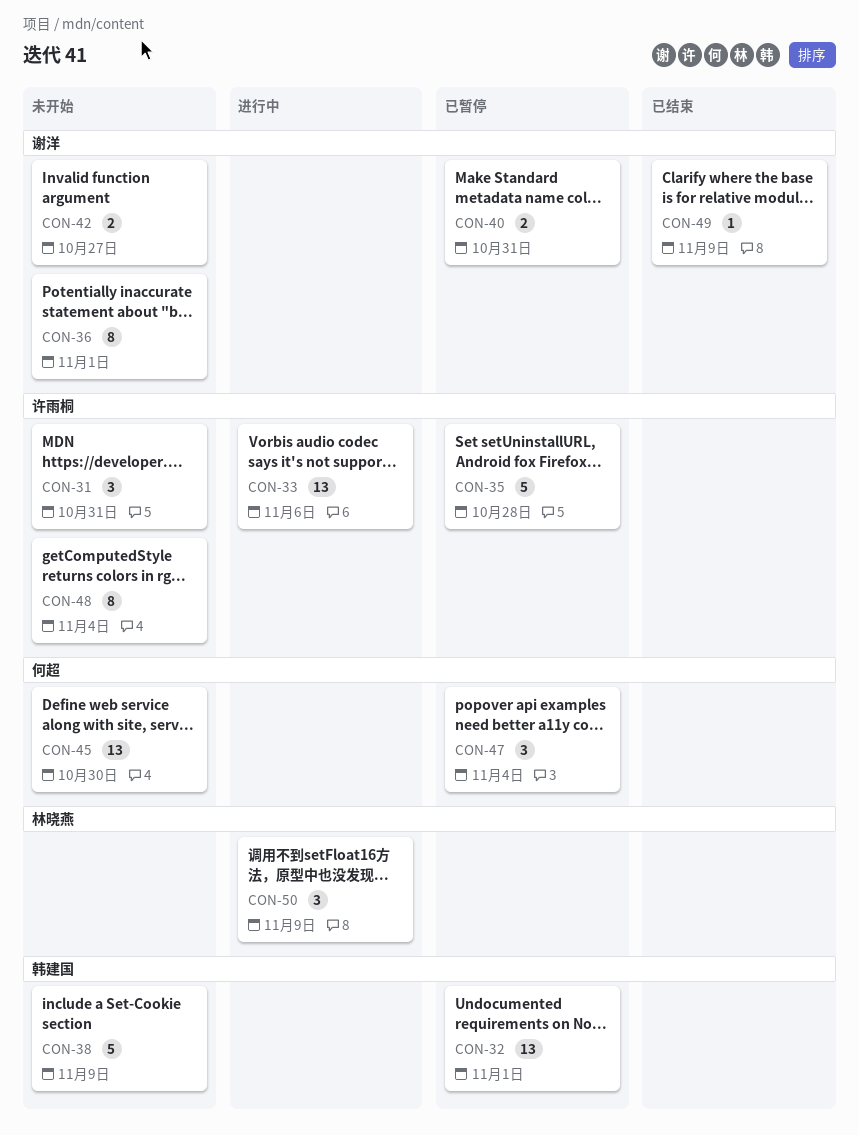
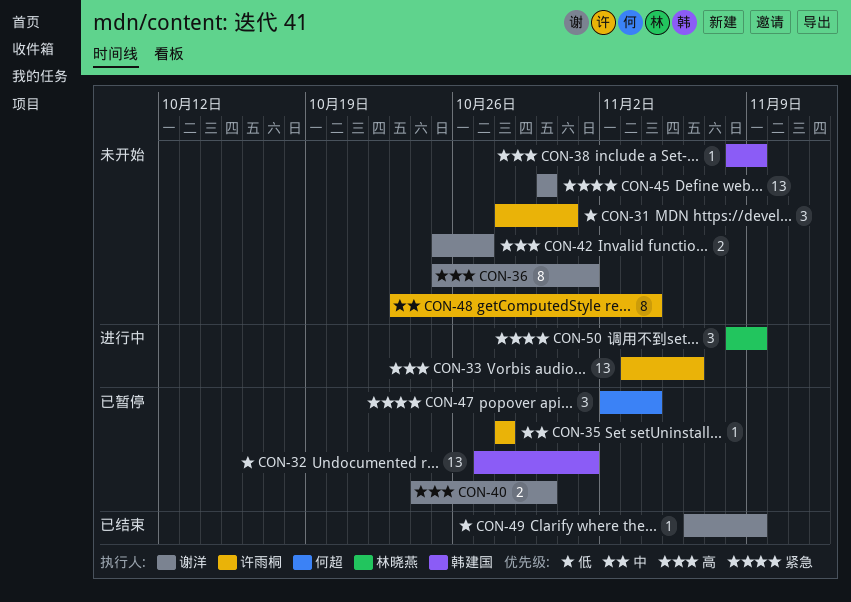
CON-35, estimate: 5 -> 1
CON-38, estimate: 5 -> 1
CON-40, due: Oct 31 -> Oct 30
CON-45, owner: 何超 -> 谢洋

